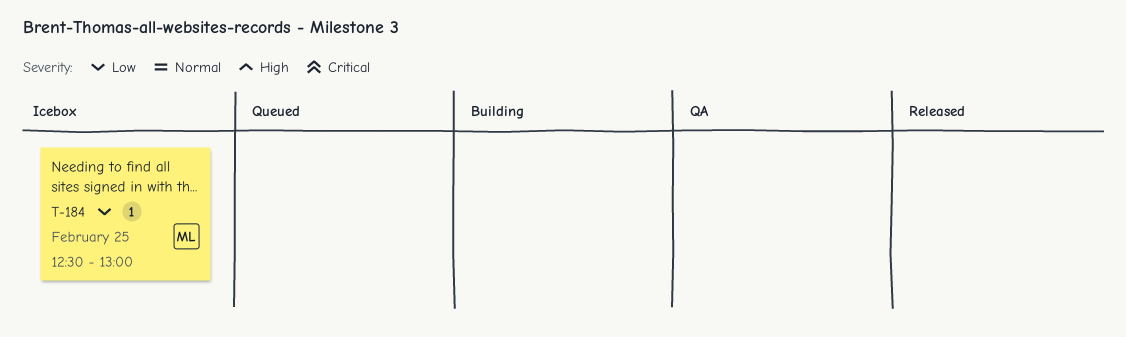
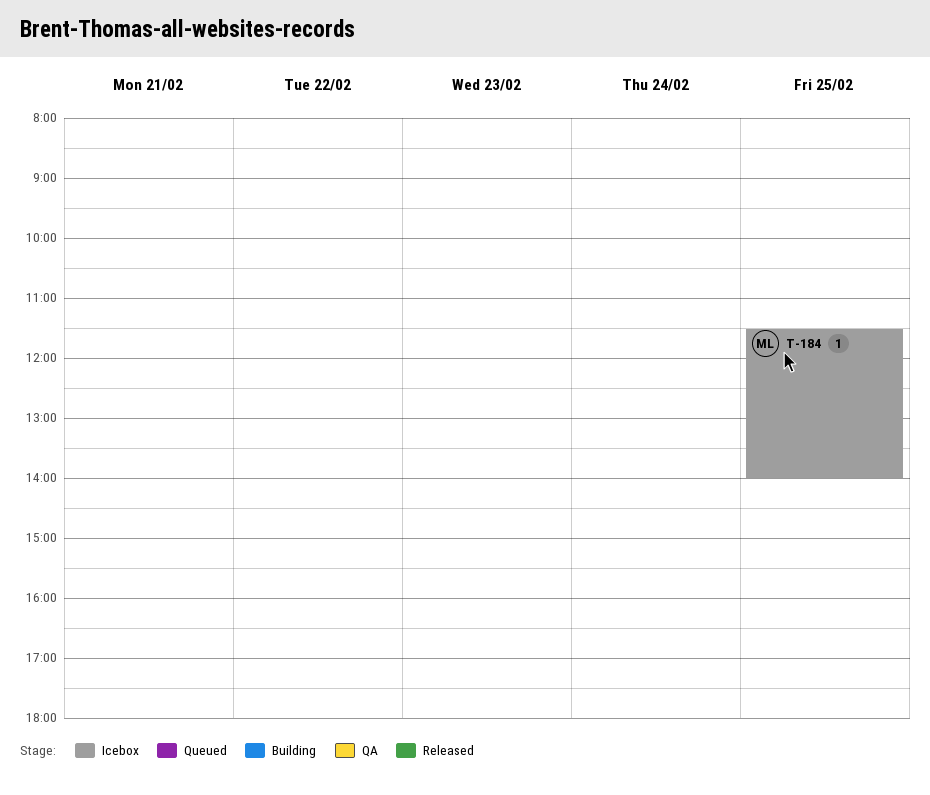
T-184, begins: 12:30 -> 11:30
T-184, ends: 13:00 -> 14:00

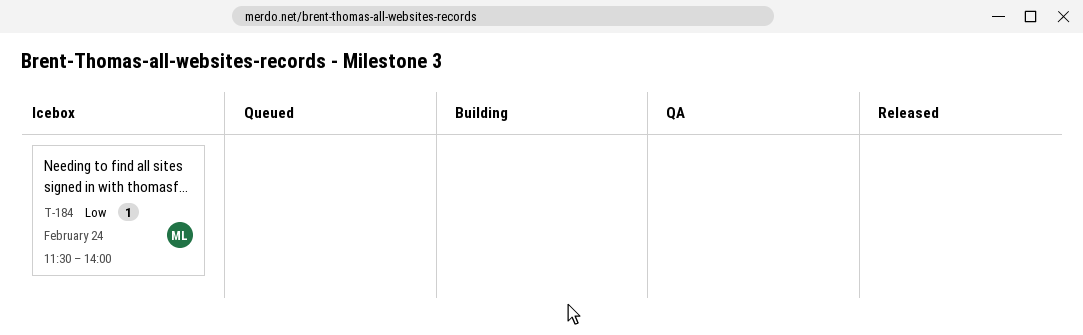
T-184, day: Feb 25 -> Feb 24

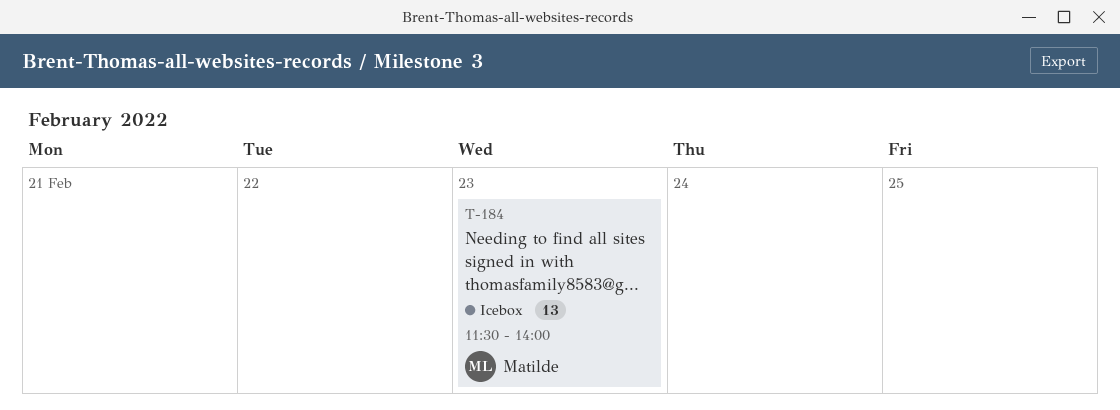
T-184, estimate: 1 -> 13
T-184, day: Feb 24 -> Feb 23

